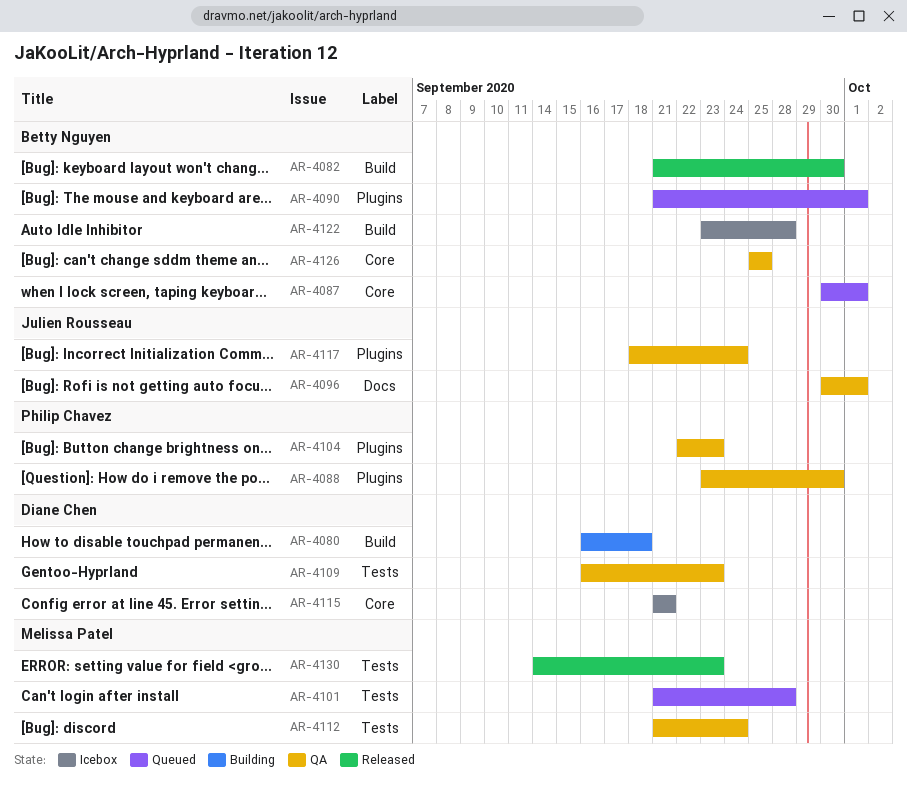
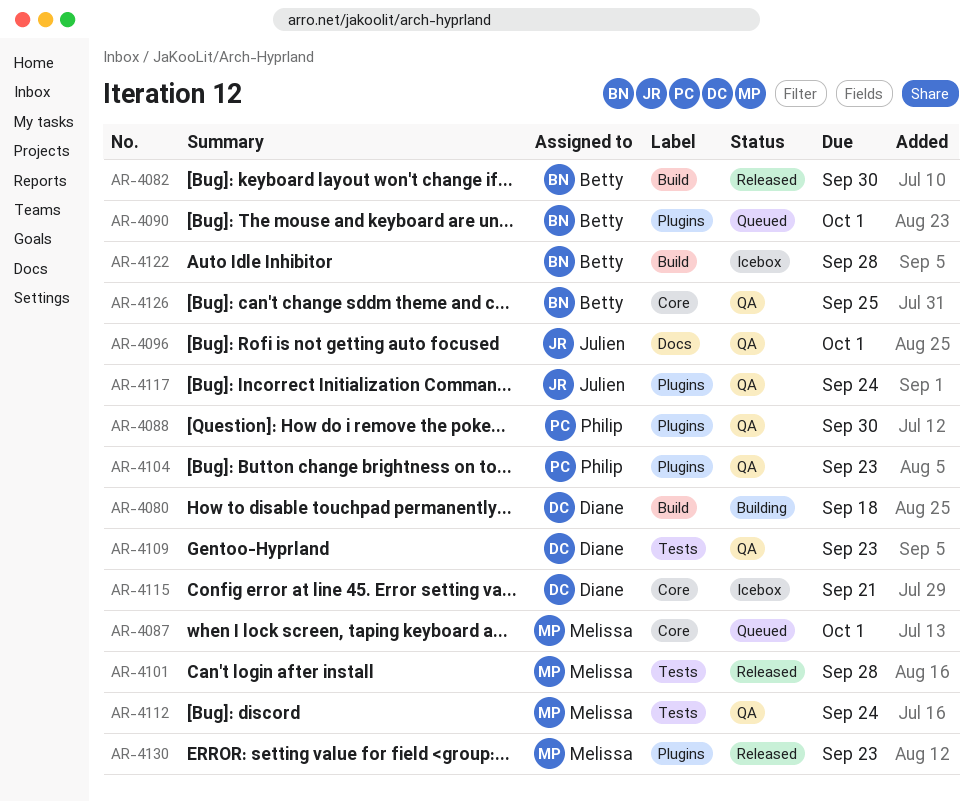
AR-4087, owner: Betty Nguyen -> Melissa Patel
AR-4101, status: Queued -> Released
AR-4130, label: Tests -> Plugins

